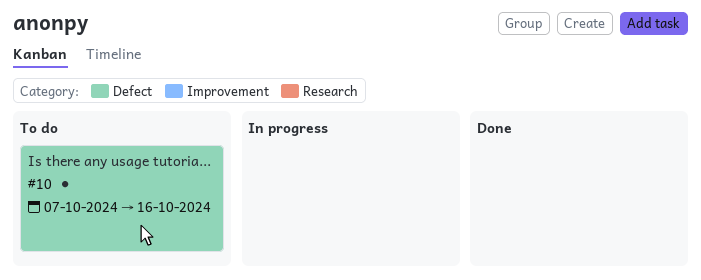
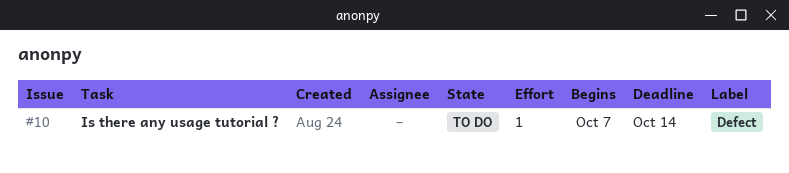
#10, due: Oct 16 -> Oct 14

